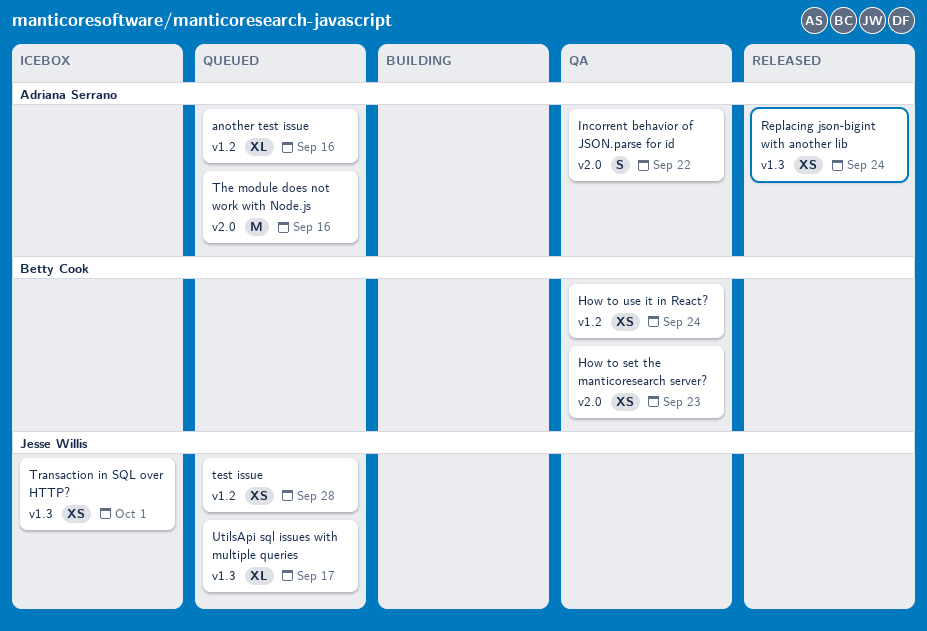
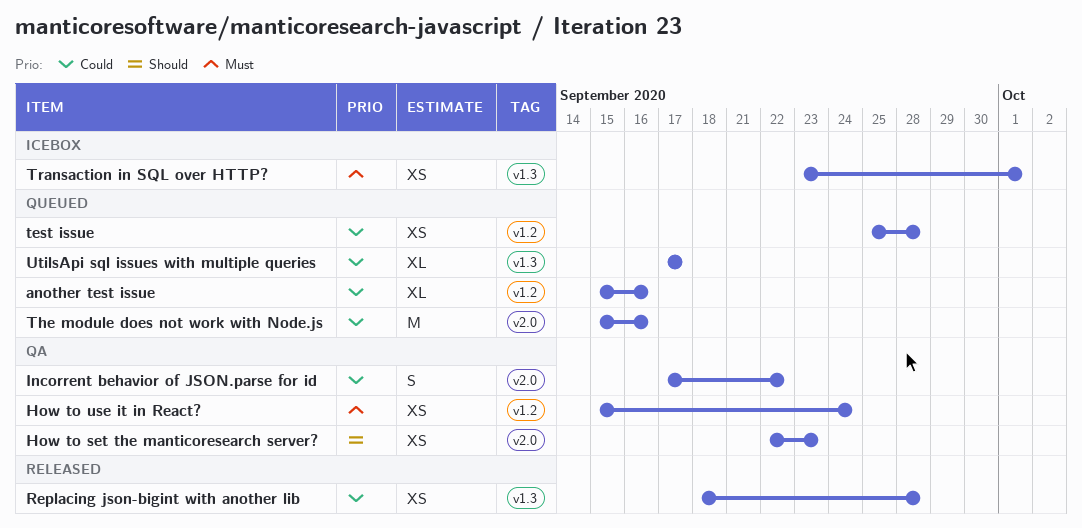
Replacing json-bigint with another lib, due: Sep 24 -> Sep 28

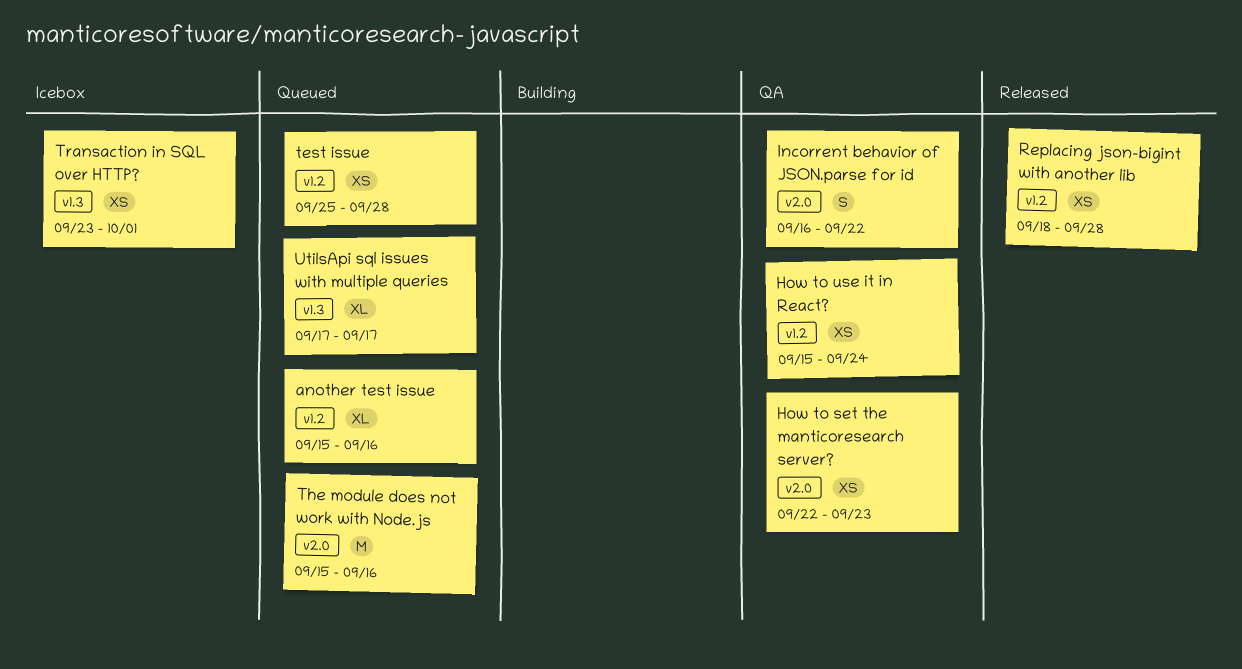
Incorrent behavior of JSON.parse for id, start: Sep 17 -> Sep 16
Replacing json-bigint with another lib, label: v1.3 -> v1.2

